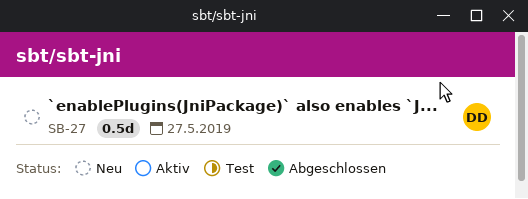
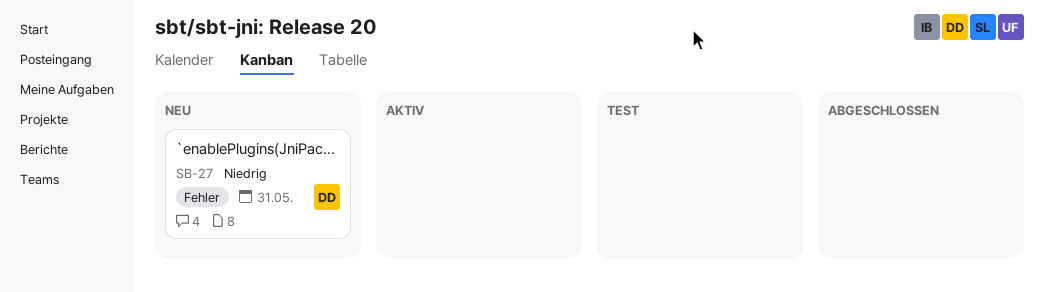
SB-27, due: May 27 -> May 31

